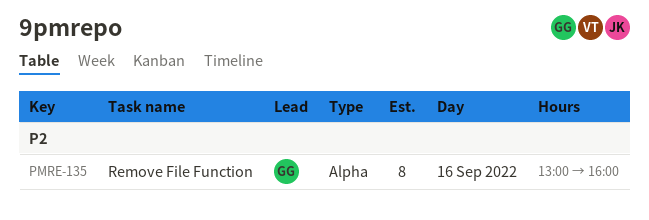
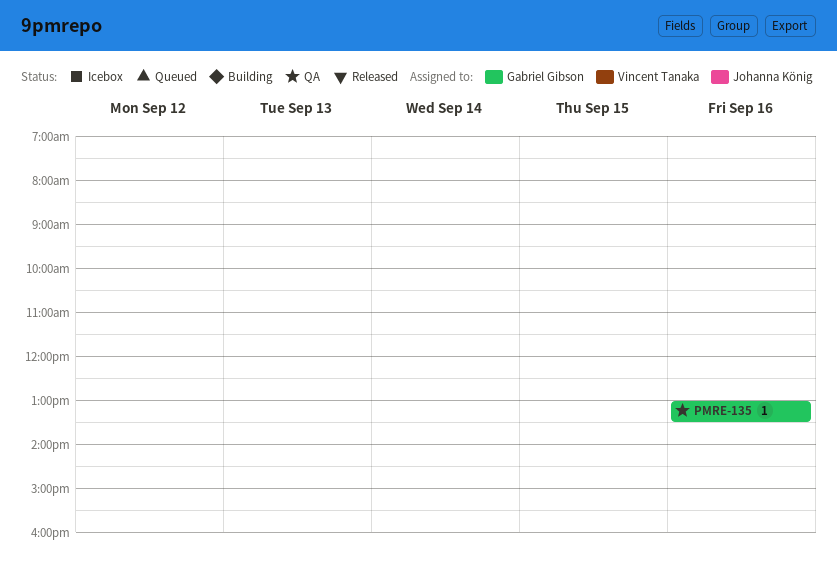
PMRE-135, estimate: 8 -> 1
PMRE-135, ends: 16:00 -> 13:30

